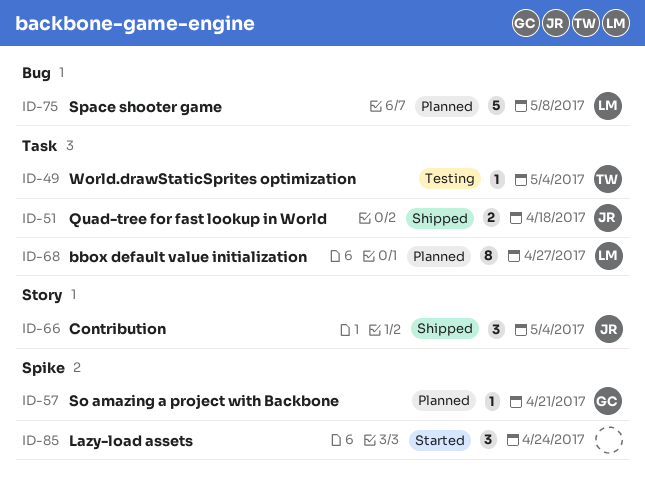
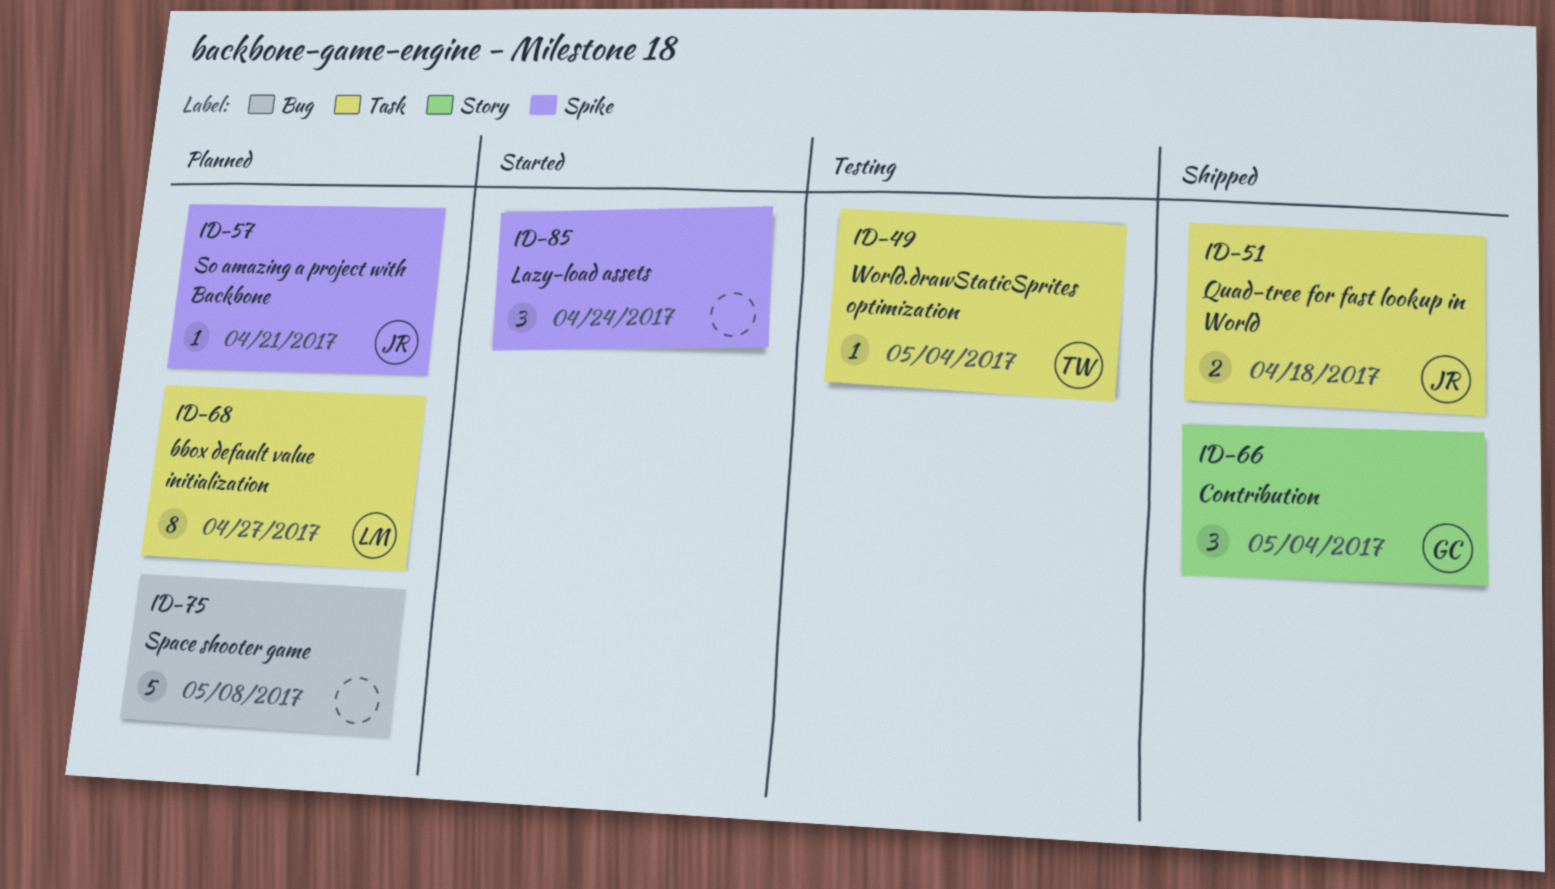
ID-57, owner: GC -> JR
ID-66, owner: JR -> GC
ID-75, owner: LM -> none

